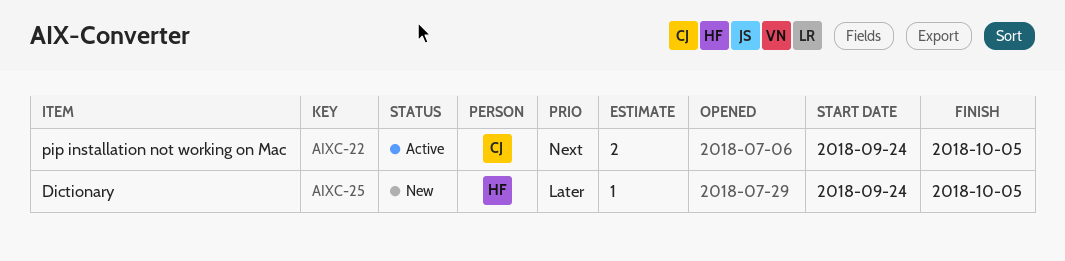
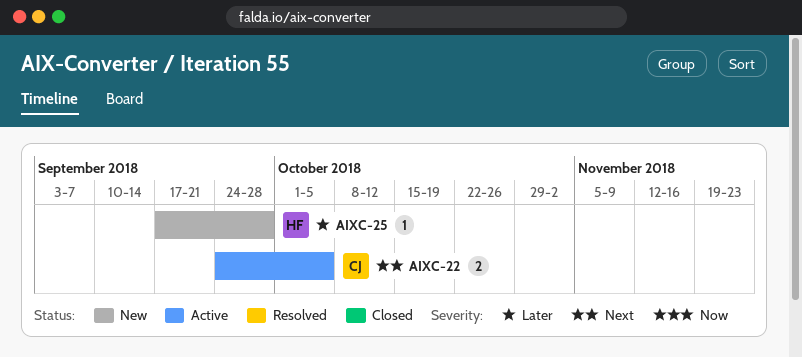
AIXC-25, start: Sep 24 -> Sep 17
AIXC-25, due: Oct 5 -> Sep 28

